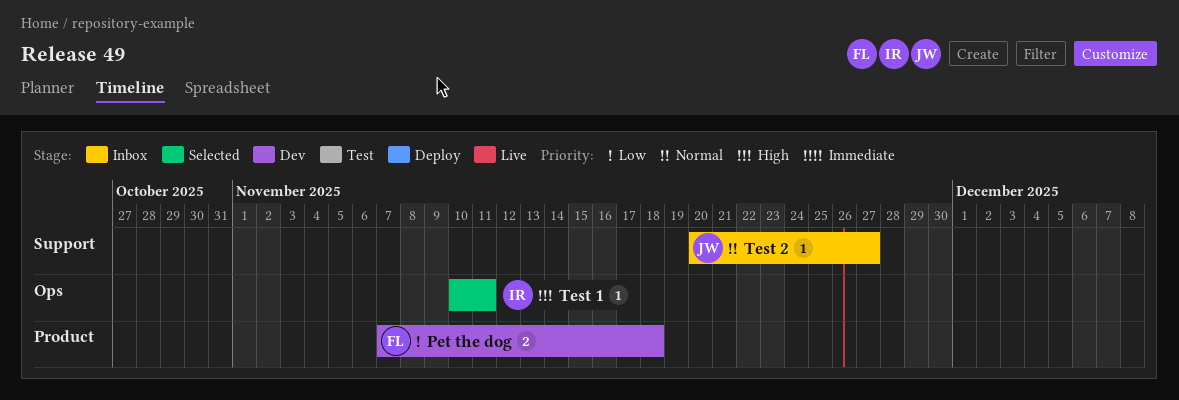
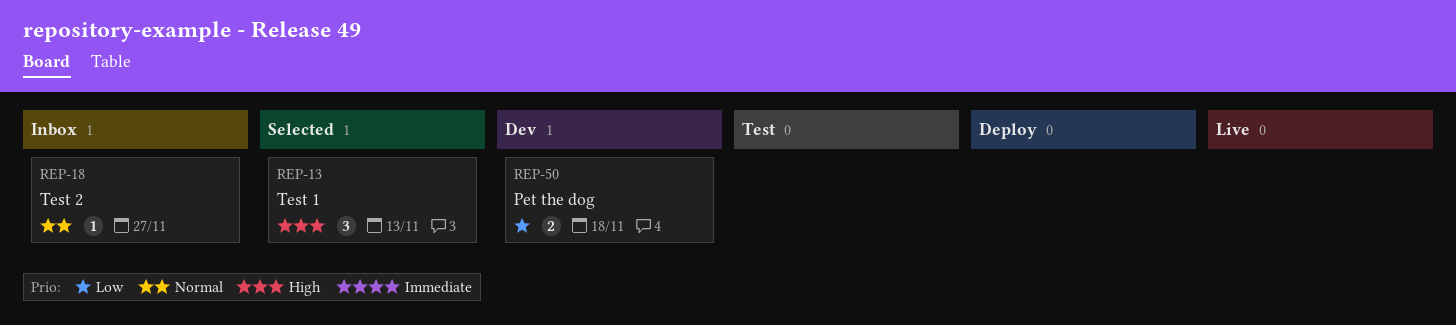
Test 1, estimate: 1 -> 3
Test 1, due: Nov 11 -> Nov 13

